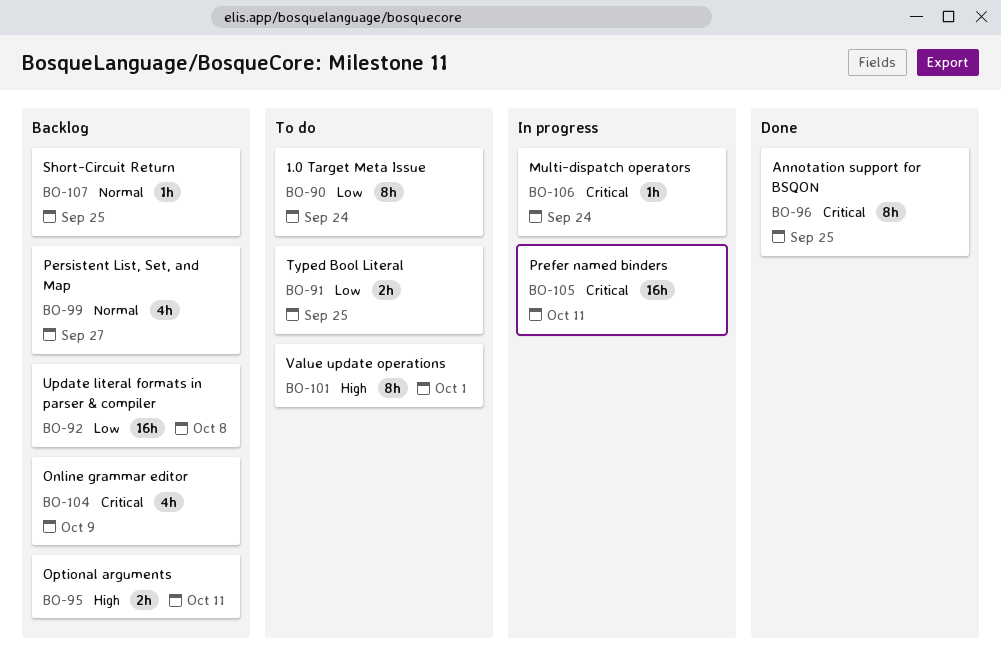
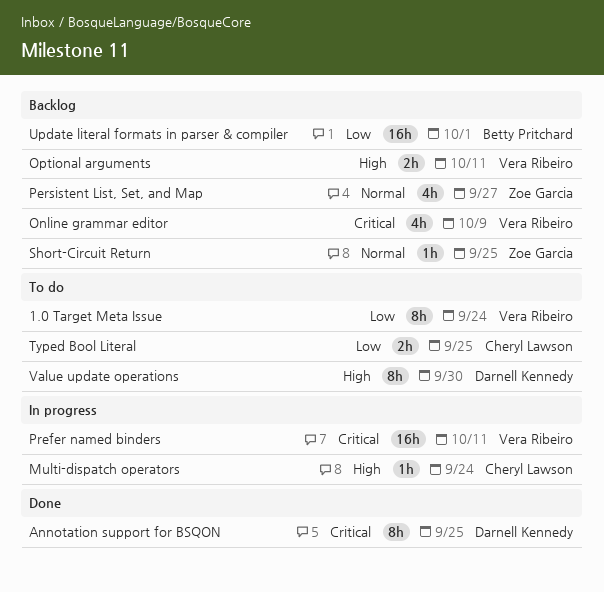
Multi-dispatch operators, priority: Critical -> High
Update literal formats in parser & compiler, due: Oct 8 -> Oct 1
Value update operations, due: Oct 1 -> Sep 30

